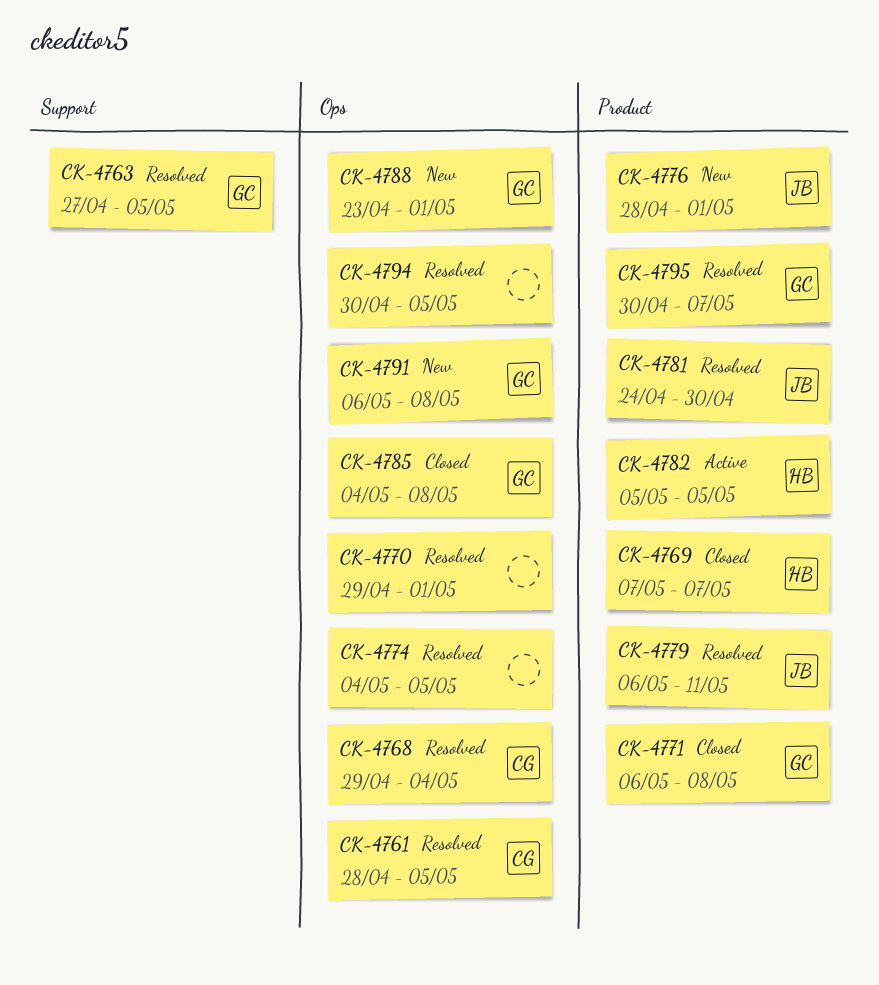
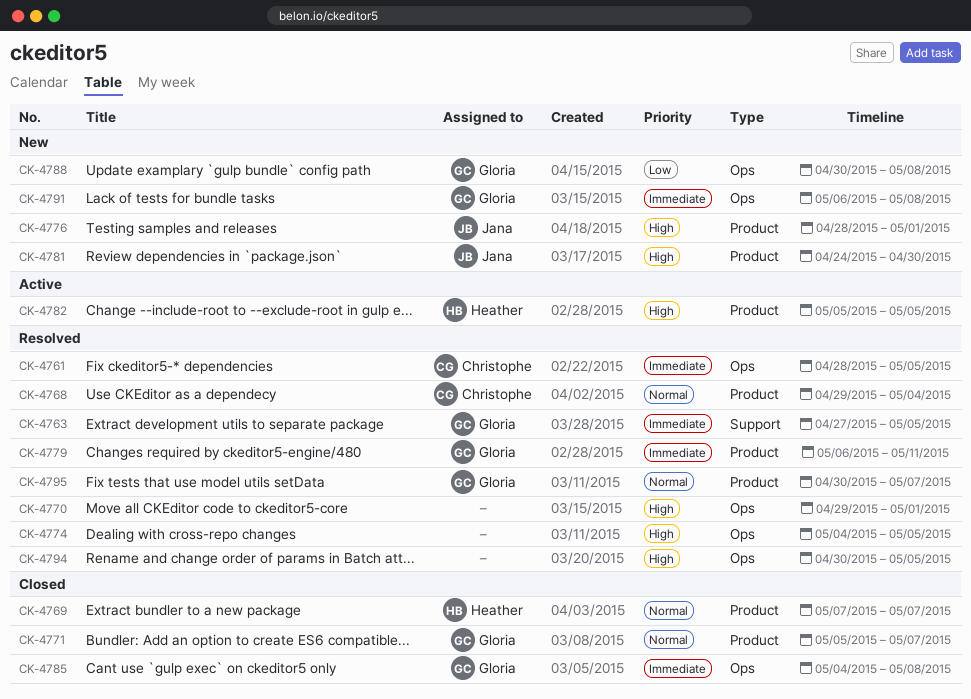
CK-4768, label: Ops -> Product
CK-4771, start: May 6 -> May 5
CK-4771, due: May 8 -> May 7
CK-4779, owner: Jana -> Gloria
CK-4781, status: Resolved -> New
CK-4788, start: Apr 23 -> Apr 30
CK-4788, due: May 1 -> May 8

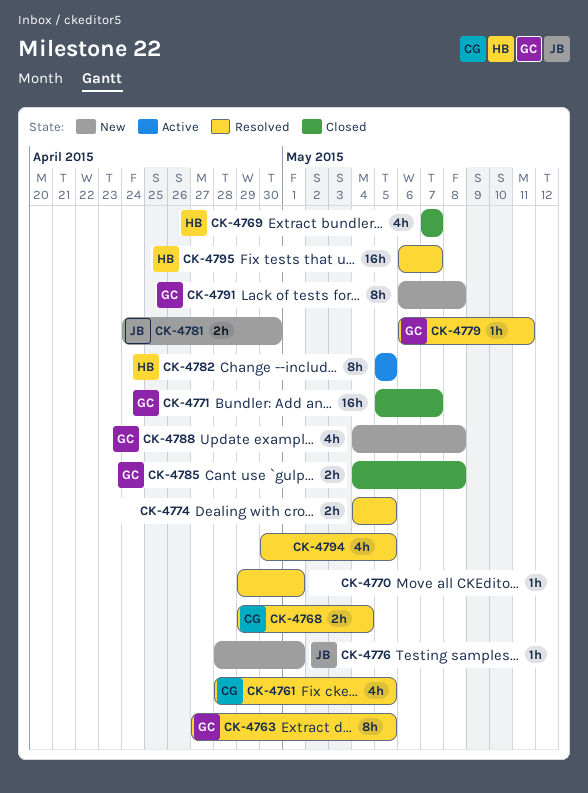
CK-4788, start: Apr 30 -> May 4
CK-4795, owner: Gloria -> Heather
CK-4795, start: Apr 30 -> May 6

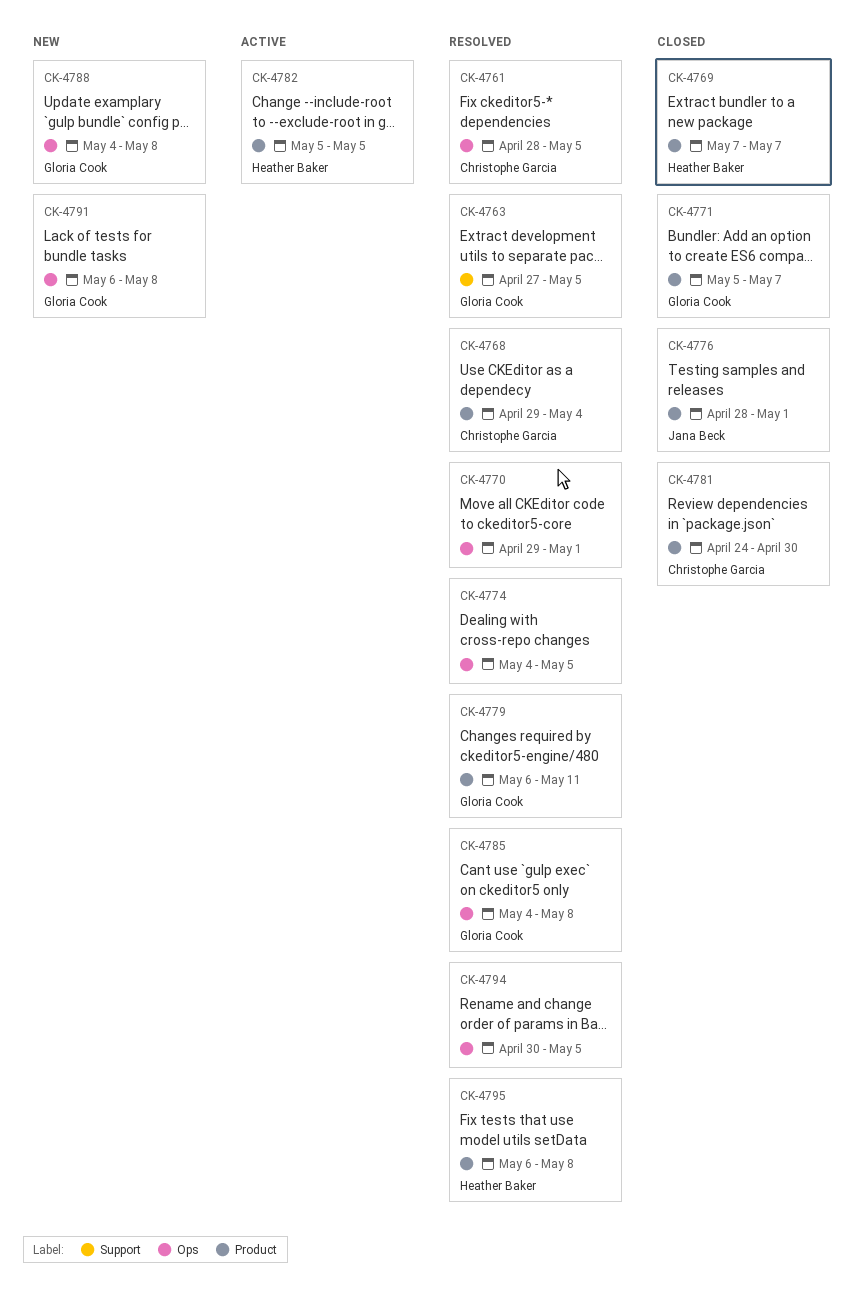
CK-4776, status: New -> Closed
CK-4781, status: New -> Closed
CK-4781, owner: Jana Beck -> Christophe Garcia
CK-4785, status: Closed -> Resolved
CK-4795, due: May 7 -> May 8

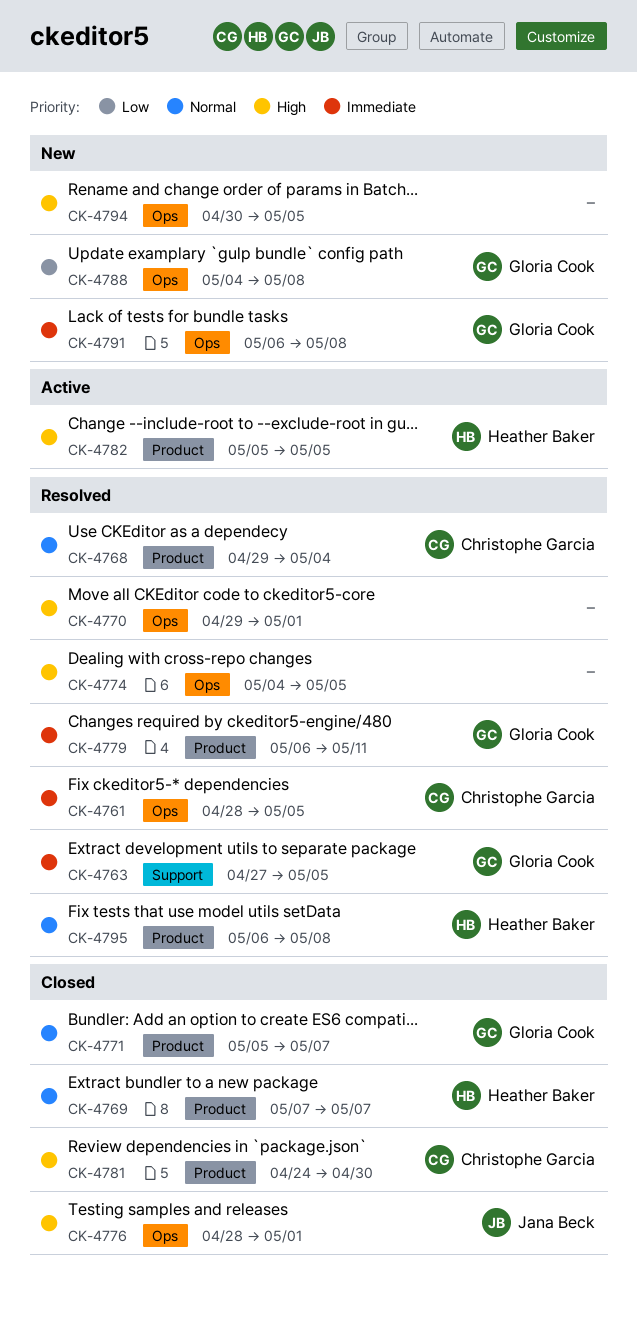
CK-4776, label: Product -> Ops
CK-4785: present -> none
CK-4794, status: Resolved -> New

